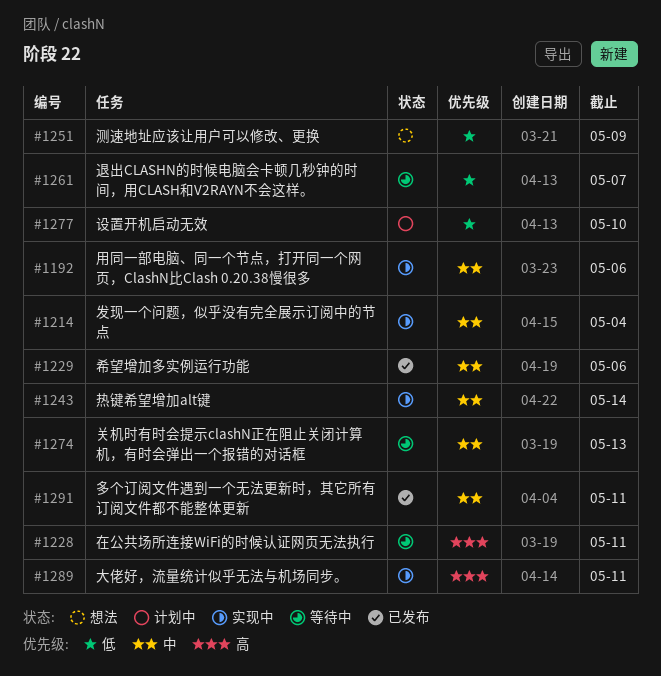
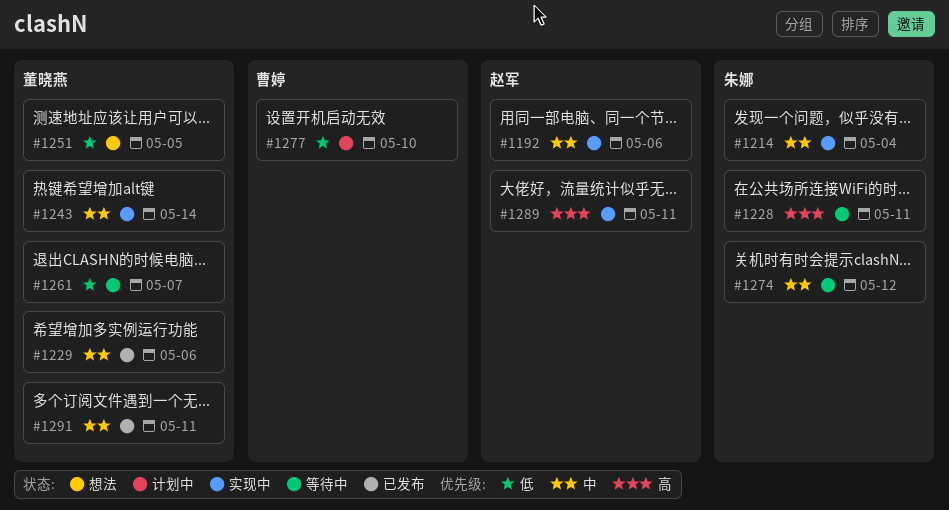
#1251, due: May 9 -> May 5
#1274, due: May 13 -> May 12

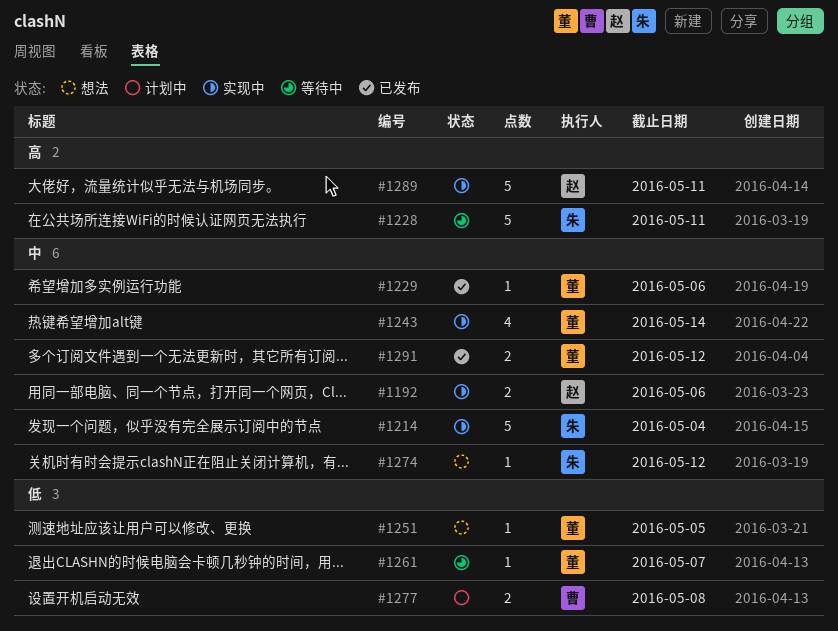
#1274, status: 等待中 -> 想法
#1277, due: May 10 -> May 8
#1291, due: May 11 -> May 12

